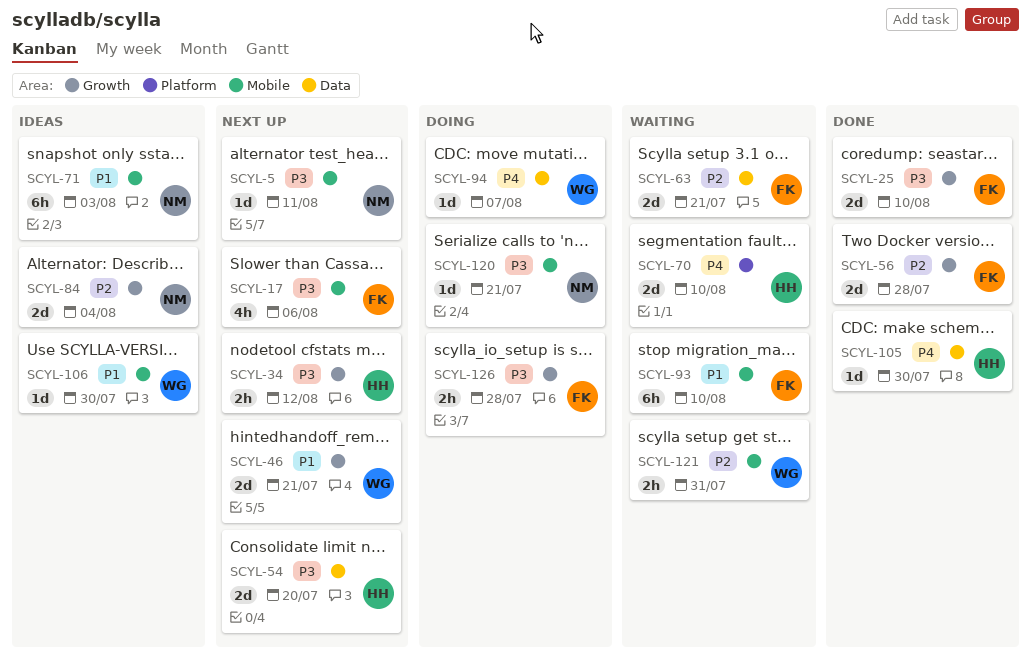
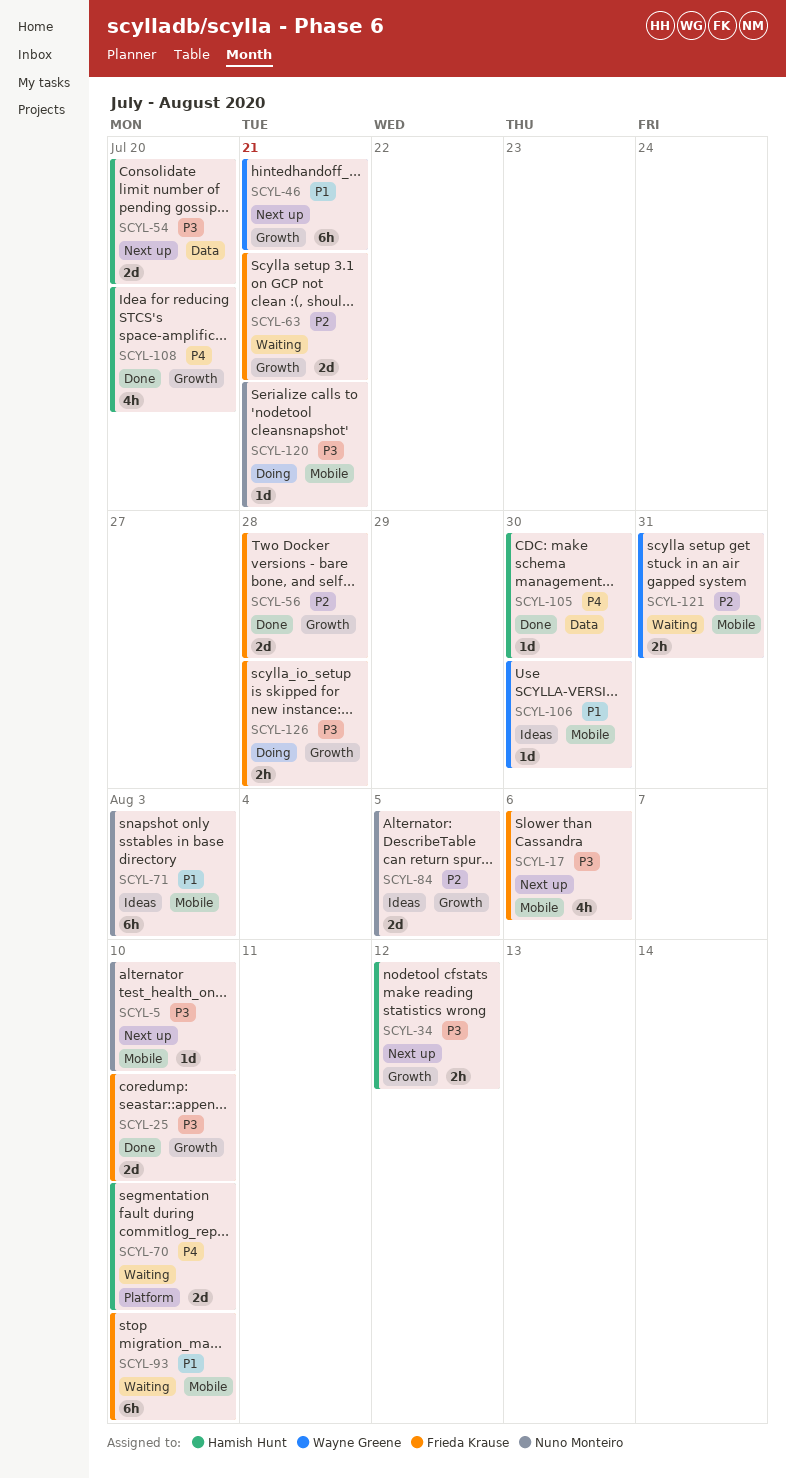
SCYL-5, due: Aug 11 -> Aug 10
SCYL-46, estimate: 2d -> 6h
SCYL-63, label: Data -> Growth
SCYL-84, due: Aug 4 -> Aug 5
SCYL-94: present -> none
SCYL-108: none -> present

